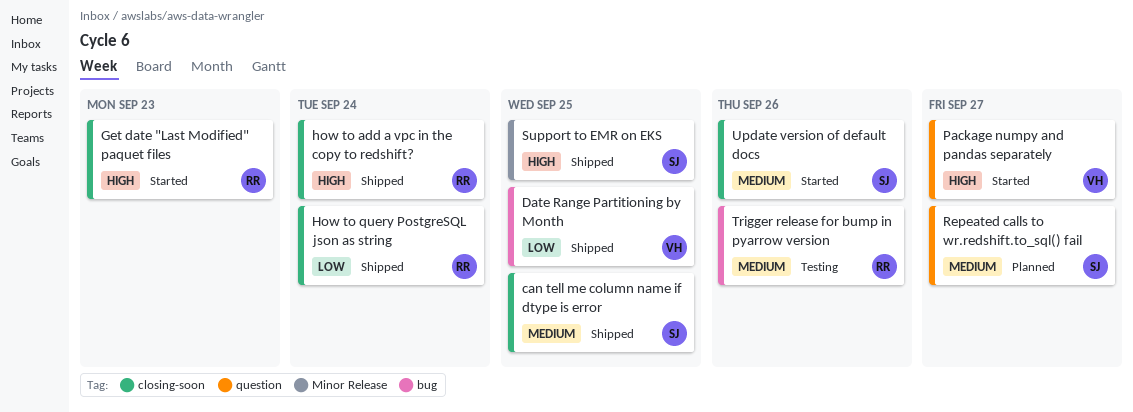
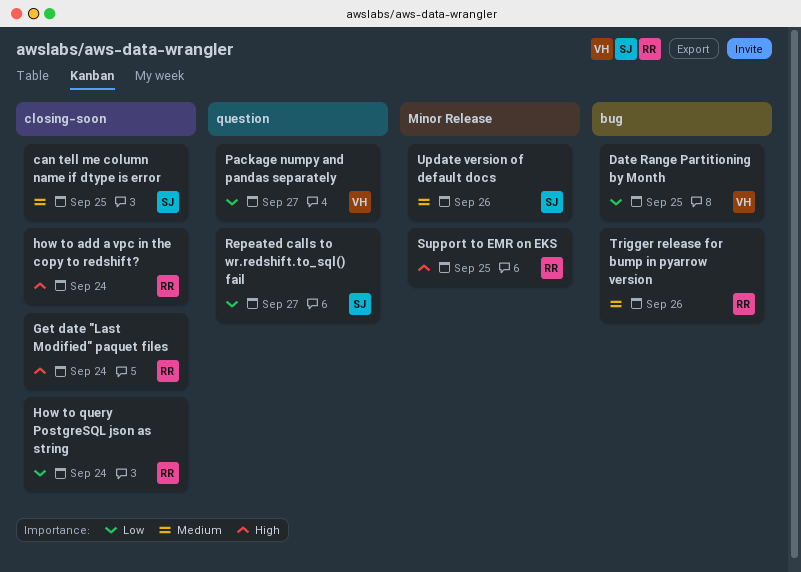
Get date "Last Modified" paquet files, due: Sep 23 -> Sep 24
Package numpy and pandas separately, priority: High -> Low
Repeated calls to wr.redshift.to_sql() fail, priority: Medium -> Low
Support to EMR on EKS, owner: SJ -> RR
Update version of default docs, label: closing-soon -> Minor Release

